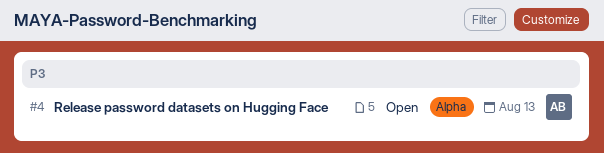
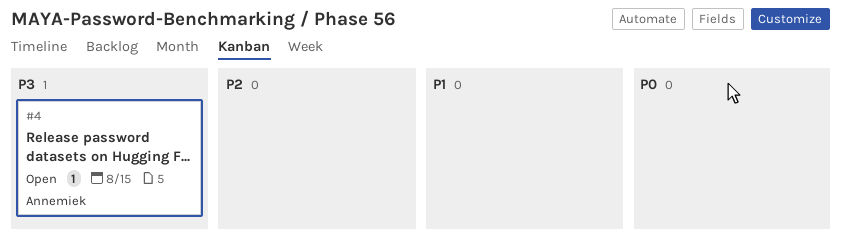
#4, due: Aug 13 -> Aug 15

